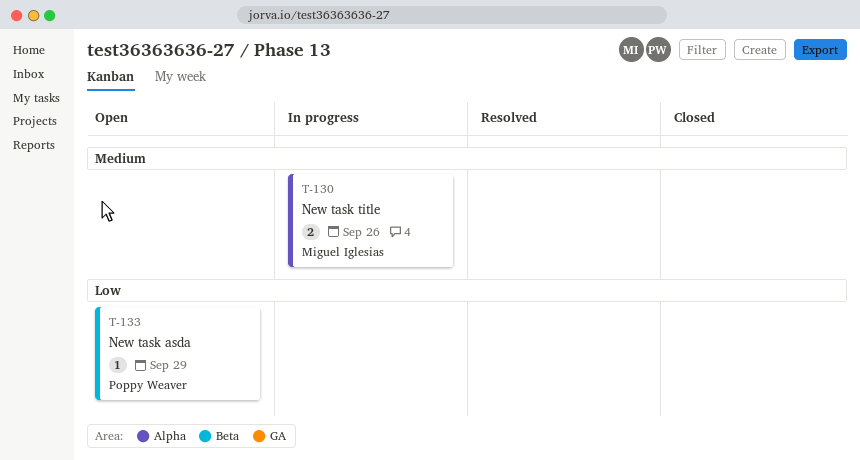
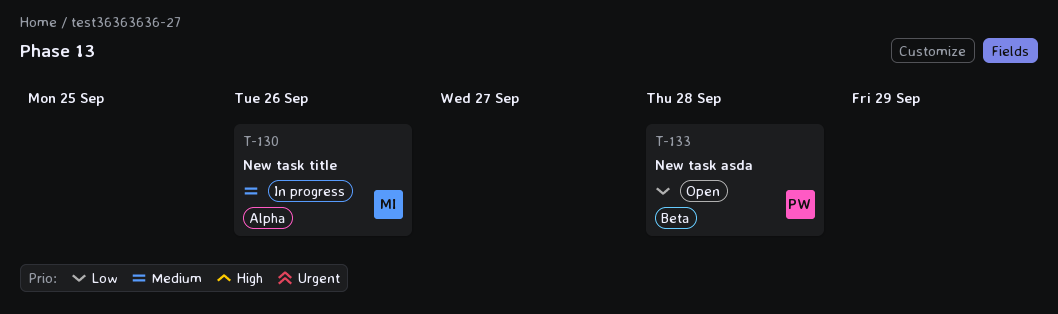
T-133, due: Sep 29 -> Sep 28

